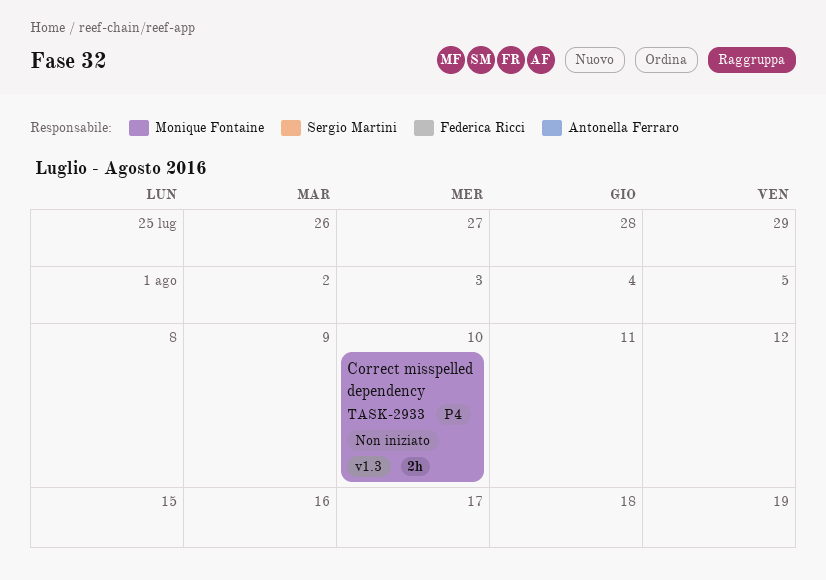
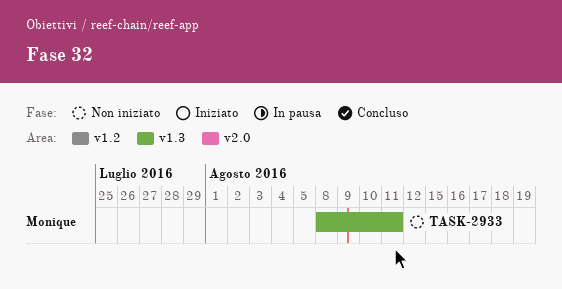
TASK-2933, due: Aug 10 -> Aug 11

